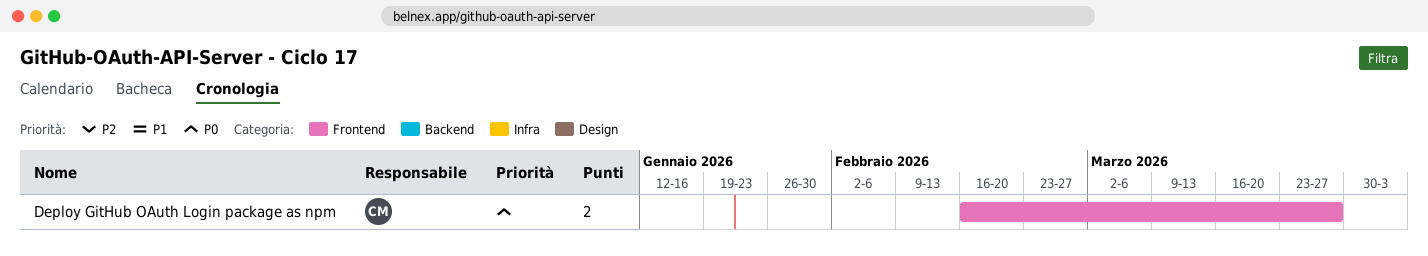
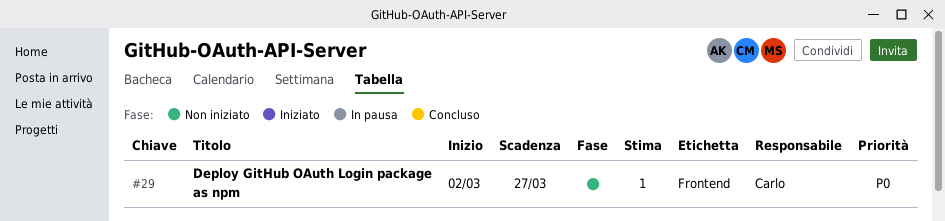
Deploy GitHub OAuth Login package as npm, estimate: 2 -> 1
Deploy GitHub OAuth Login package as npm, start: Feb 16 -> Mar 2

